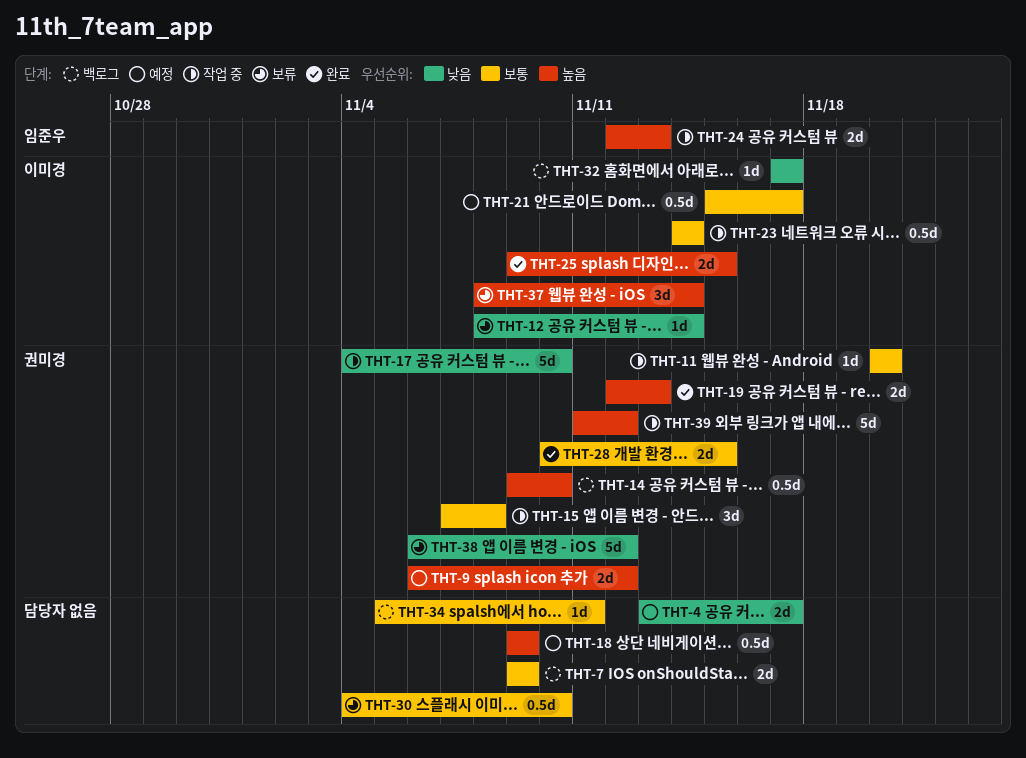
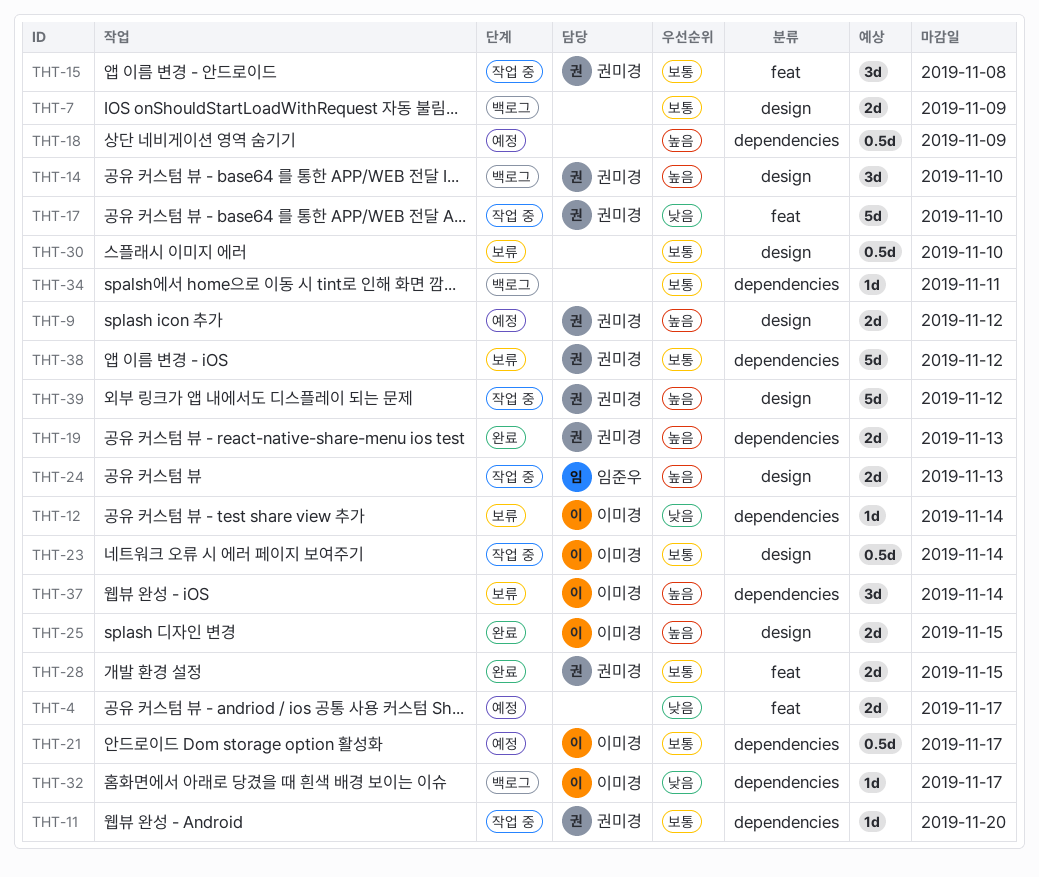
THT-14, estimate: 0.5d -> 3d
THT-38, priority: 낮음 -> 보통

